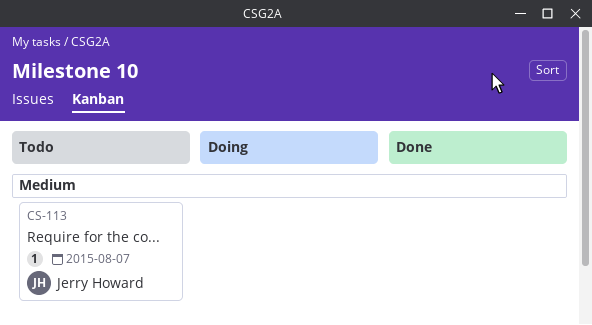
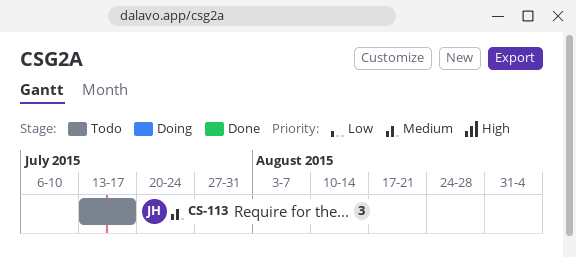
CS-113, estimate: 1 -> 3
CS-113, due: Aug 7 -> Jul 17

